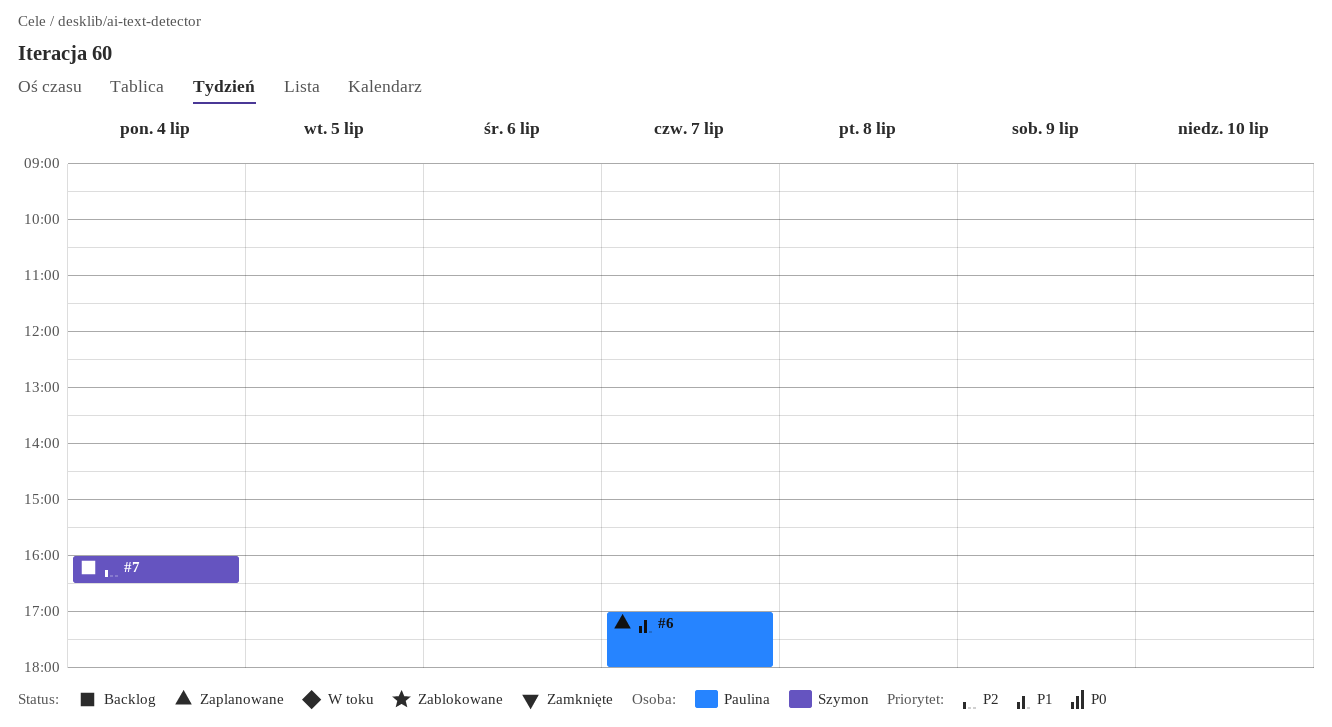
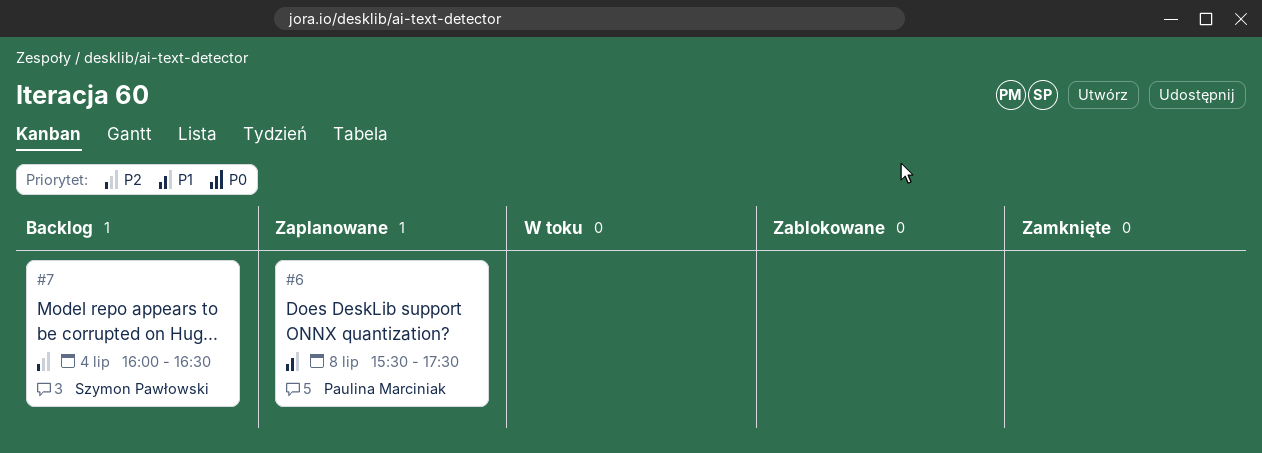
#6, day: Jul 7 -> Jul 8
#6, begins: 17:00 -> 15:30
#6, ends: 18:00 -> 17:30

